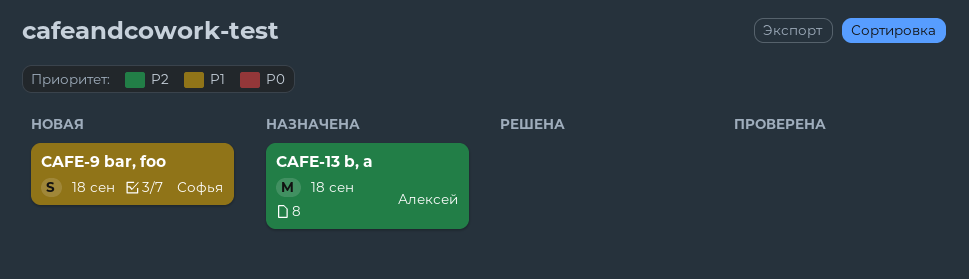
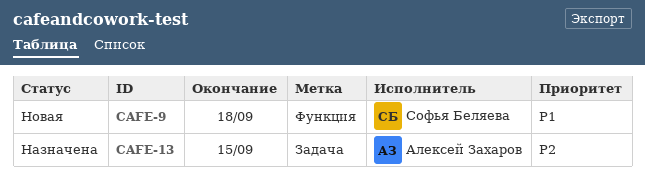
CAFE-13, due: Sep 18 -> Sep 15

